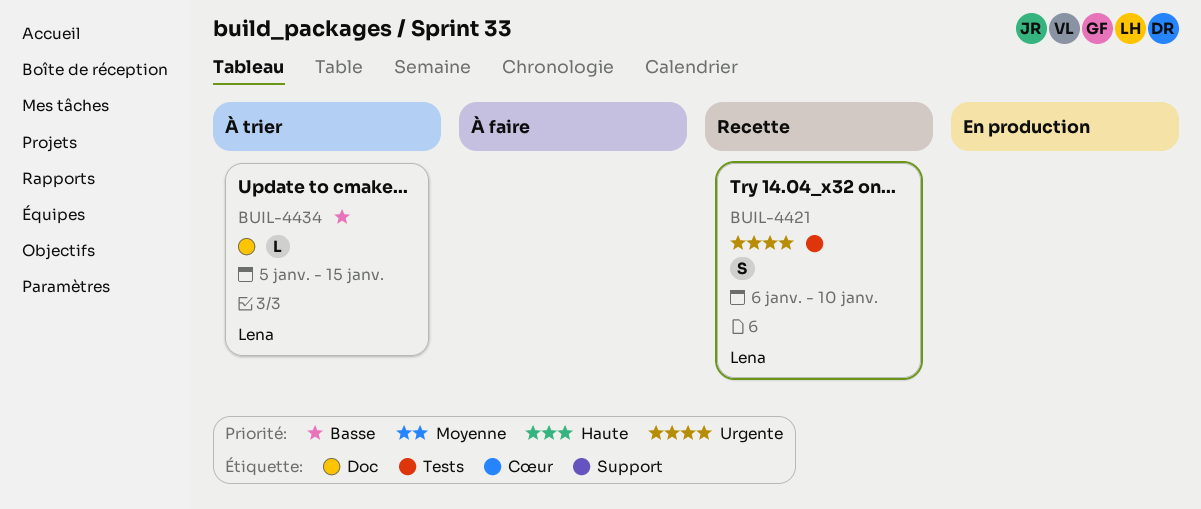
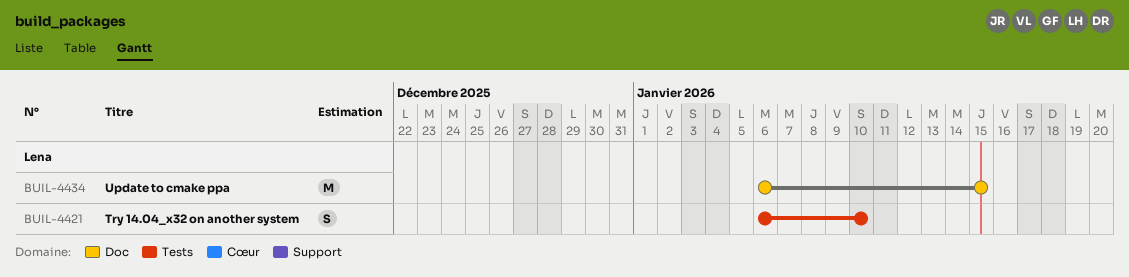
BUIL-4434, estimate: L -> M
BUIL-4434, start: Jan 5 -> Jan 6

